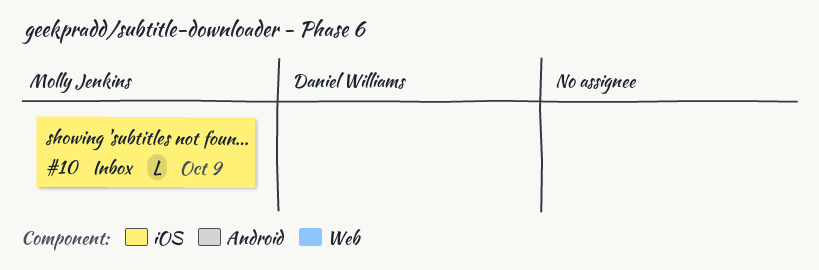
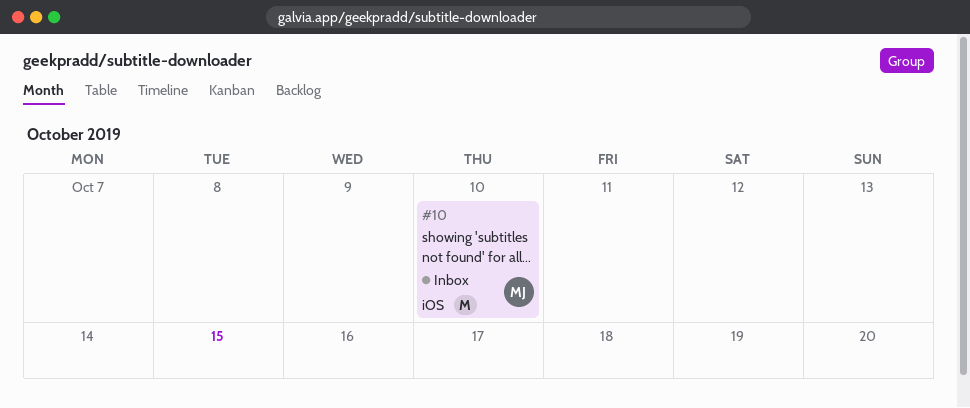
#10, estimate: L -> M
#10, due: Oct 9 -> Oct 10

